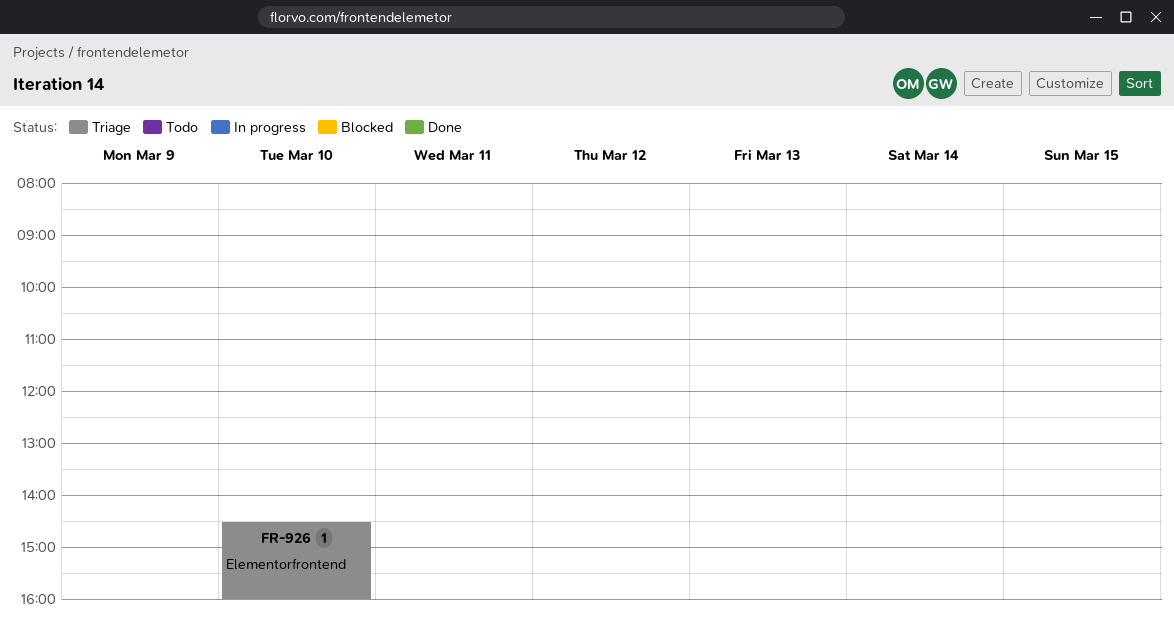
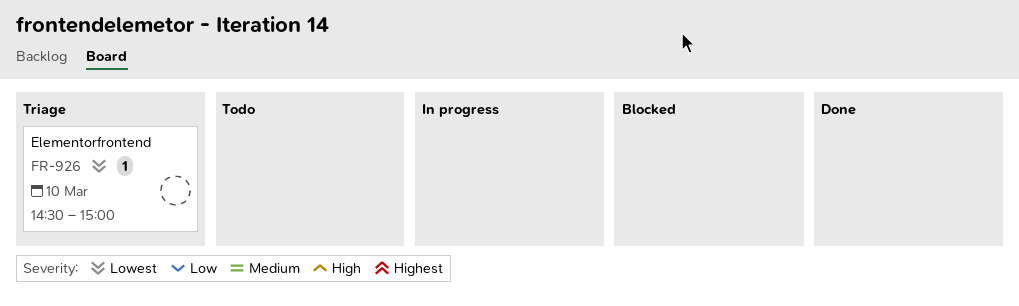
FR-926, ends: 16:00 -> 15:00

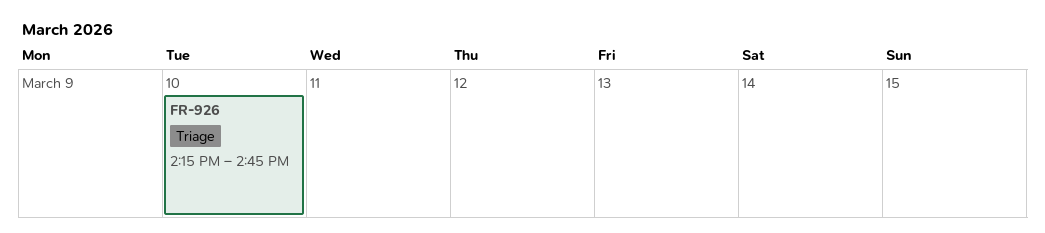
FR-926, begins: 14:30 -> 14:15
FR-926, ends: 15:00 -> 14:45

